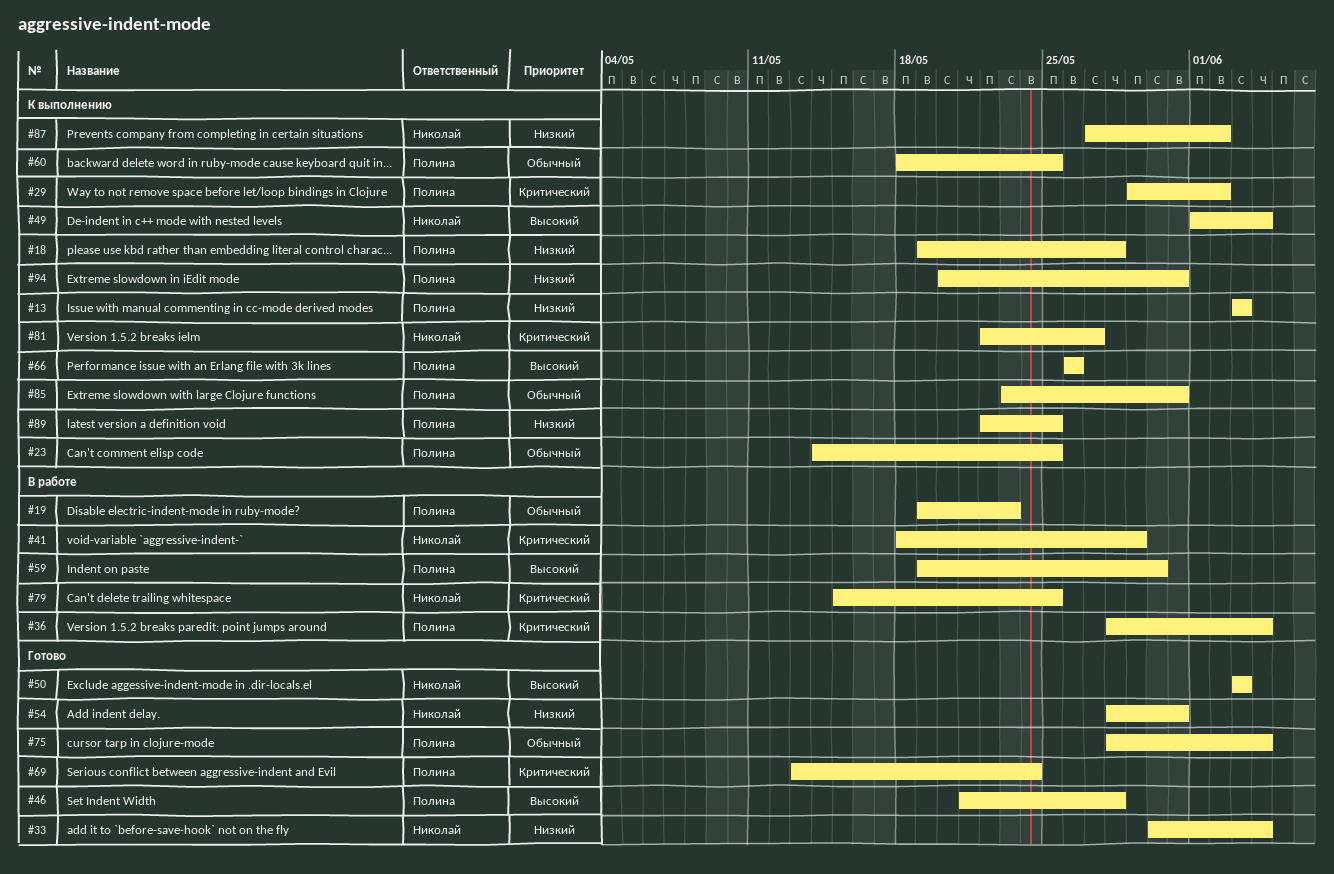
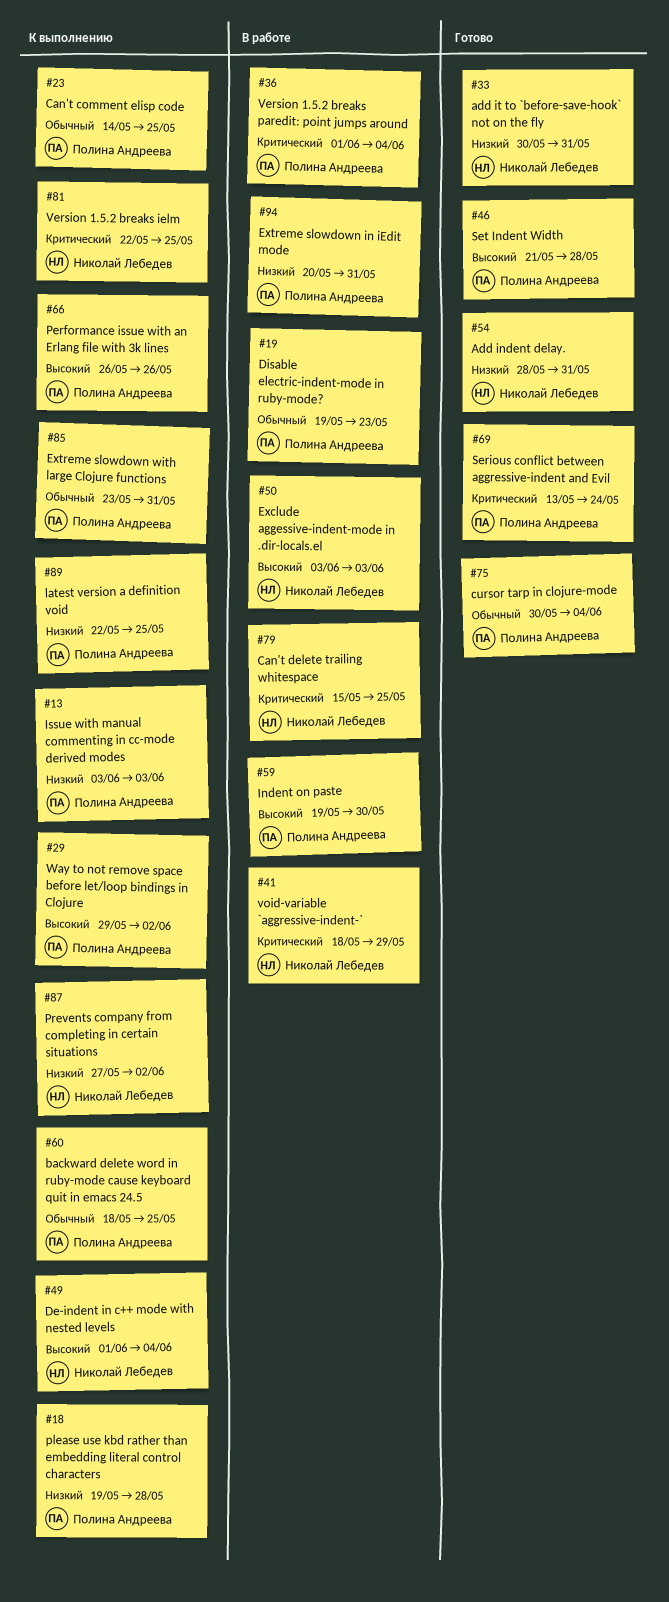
#29, priority: Критический -> Высокий
#33, due: Jun 4 -> May 31
#36, start: May 28 -> Jun 1
#50, status: Готово -> В работе
#75, start: May 28 -> May 30
#81, due: May 27 -> May 25
#94, status: К выполнению -> В работе

